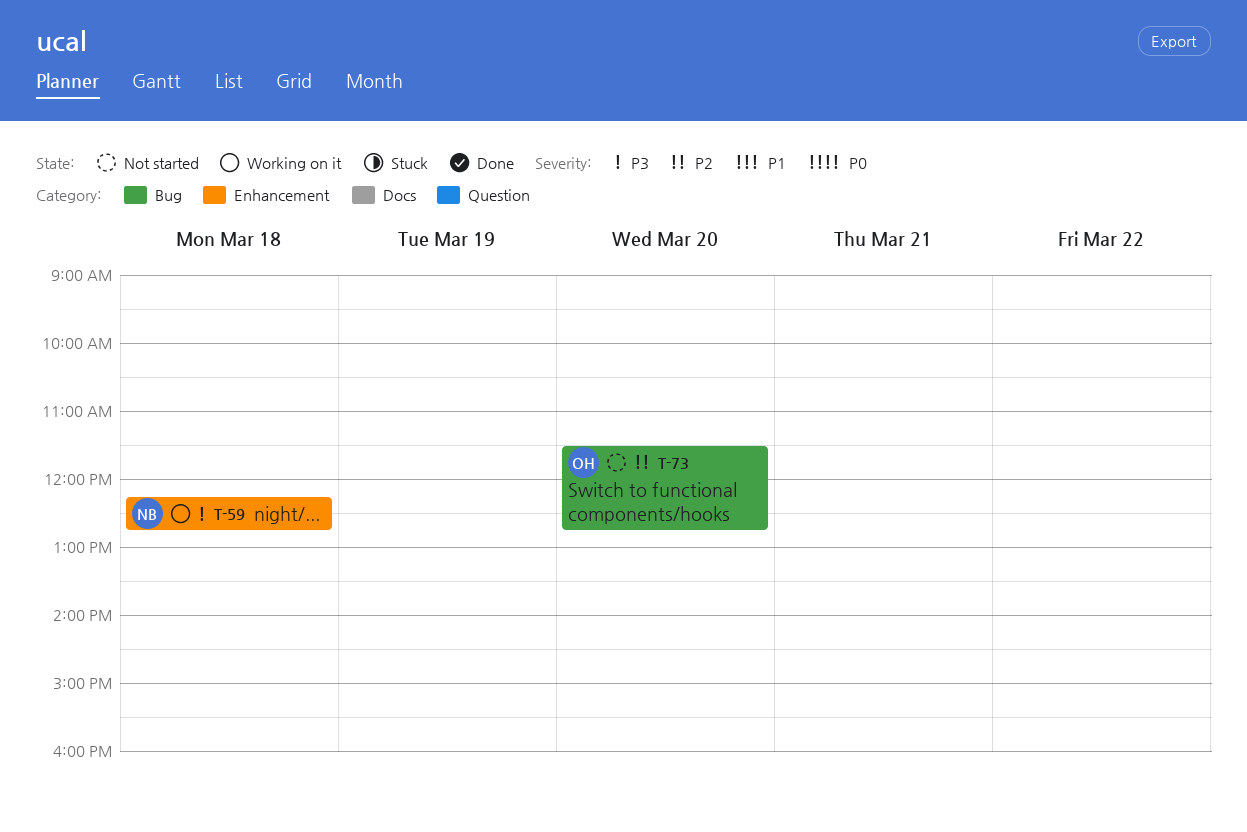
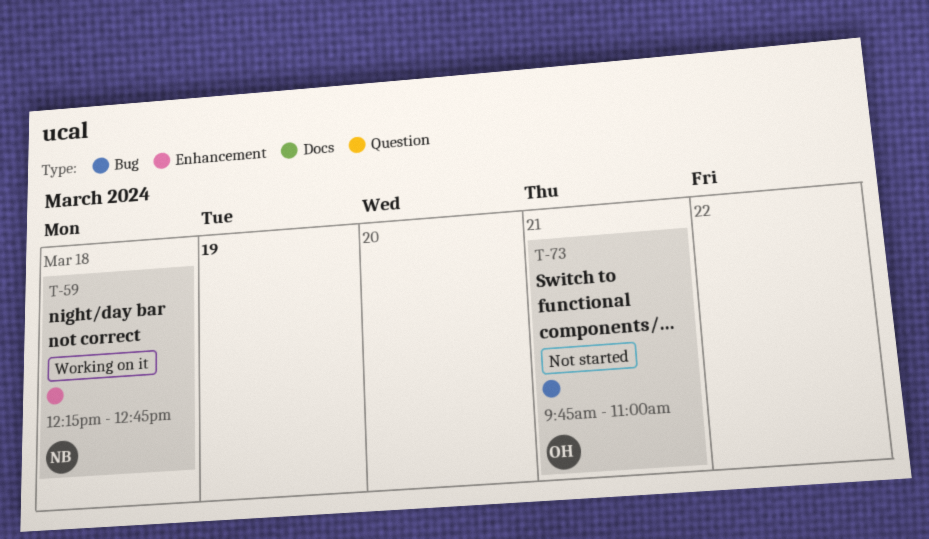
T-73, day: Mar 20 -> Mar 21
T-73, begins: 11:30 -> 09:45
T-73, ends: 12:45 -> 11:00

